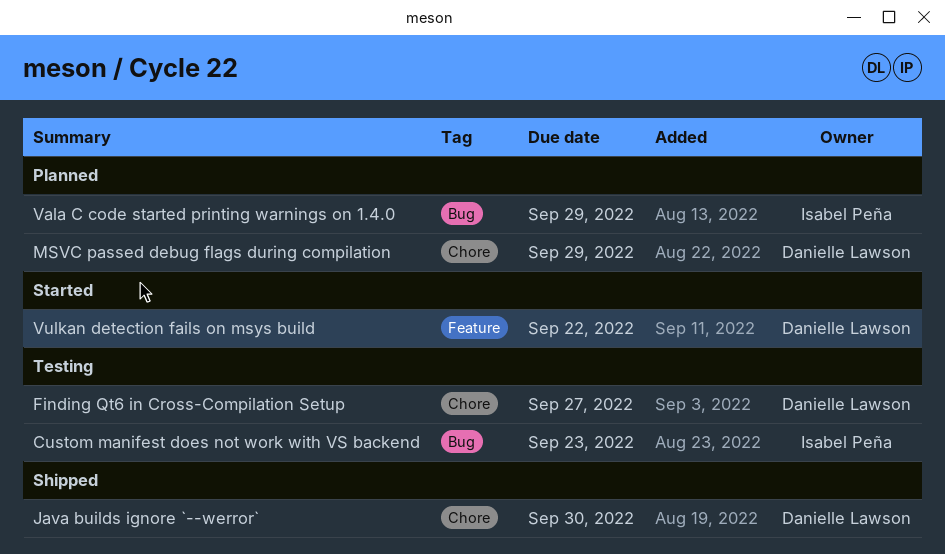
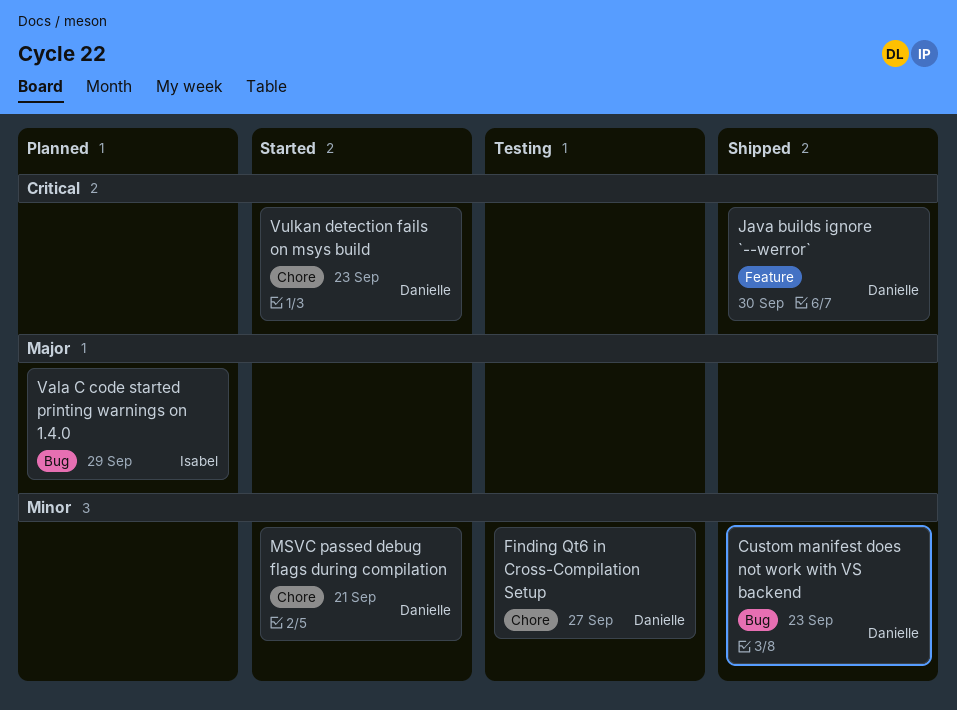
Custom manifest does not work with VS backend, status: Testing -> Shipped
Custom manifest does not work with VS backend, owner: Isabel Peña -> Danielle Lawson
Java builds ignore `--werror`, label: Chore -> Feature
MSVC passed debug flags during compilation, status: Planned -> Started
MSVC passed debug flags during compilation, due: Sep 29 -> Sep 21
Vulkan detection fails on msys build, label: Feature -> Chore
Vulkan detection fails on msys build, due: Sep 22 -> Sep 23

